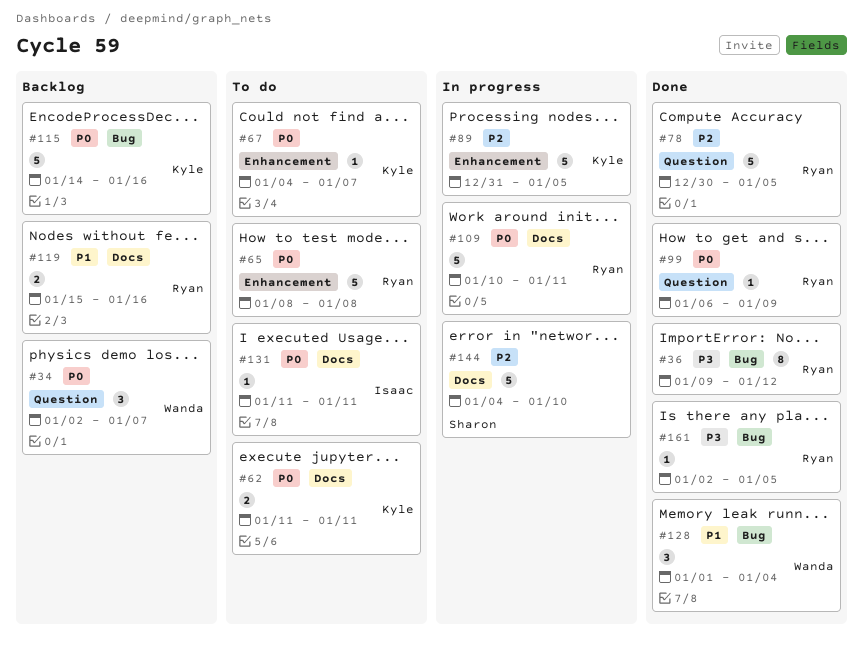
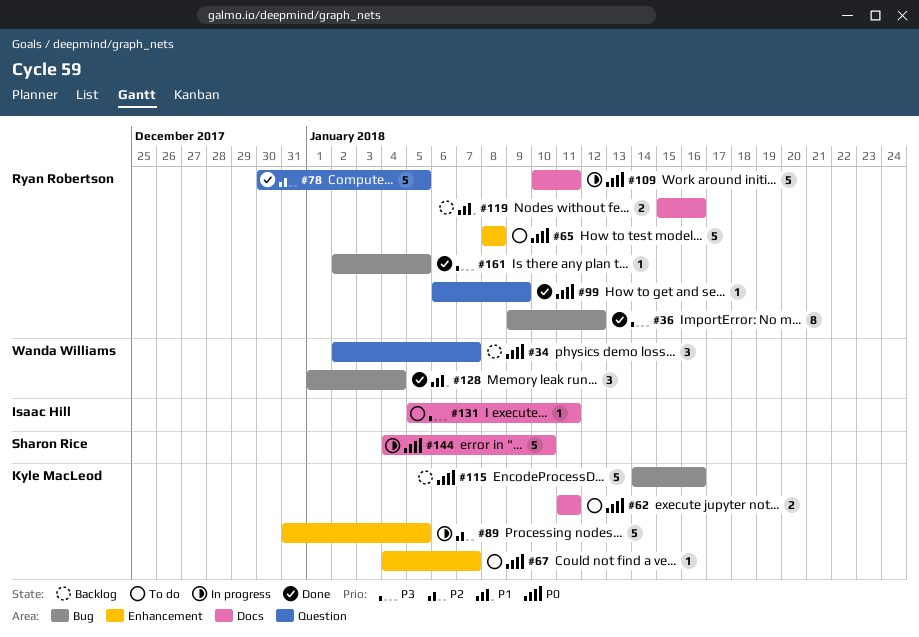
#131, priority: P0 -> P3
#131, start: Jan 11 -> Jan 5
#144, priority: P2 -> P0

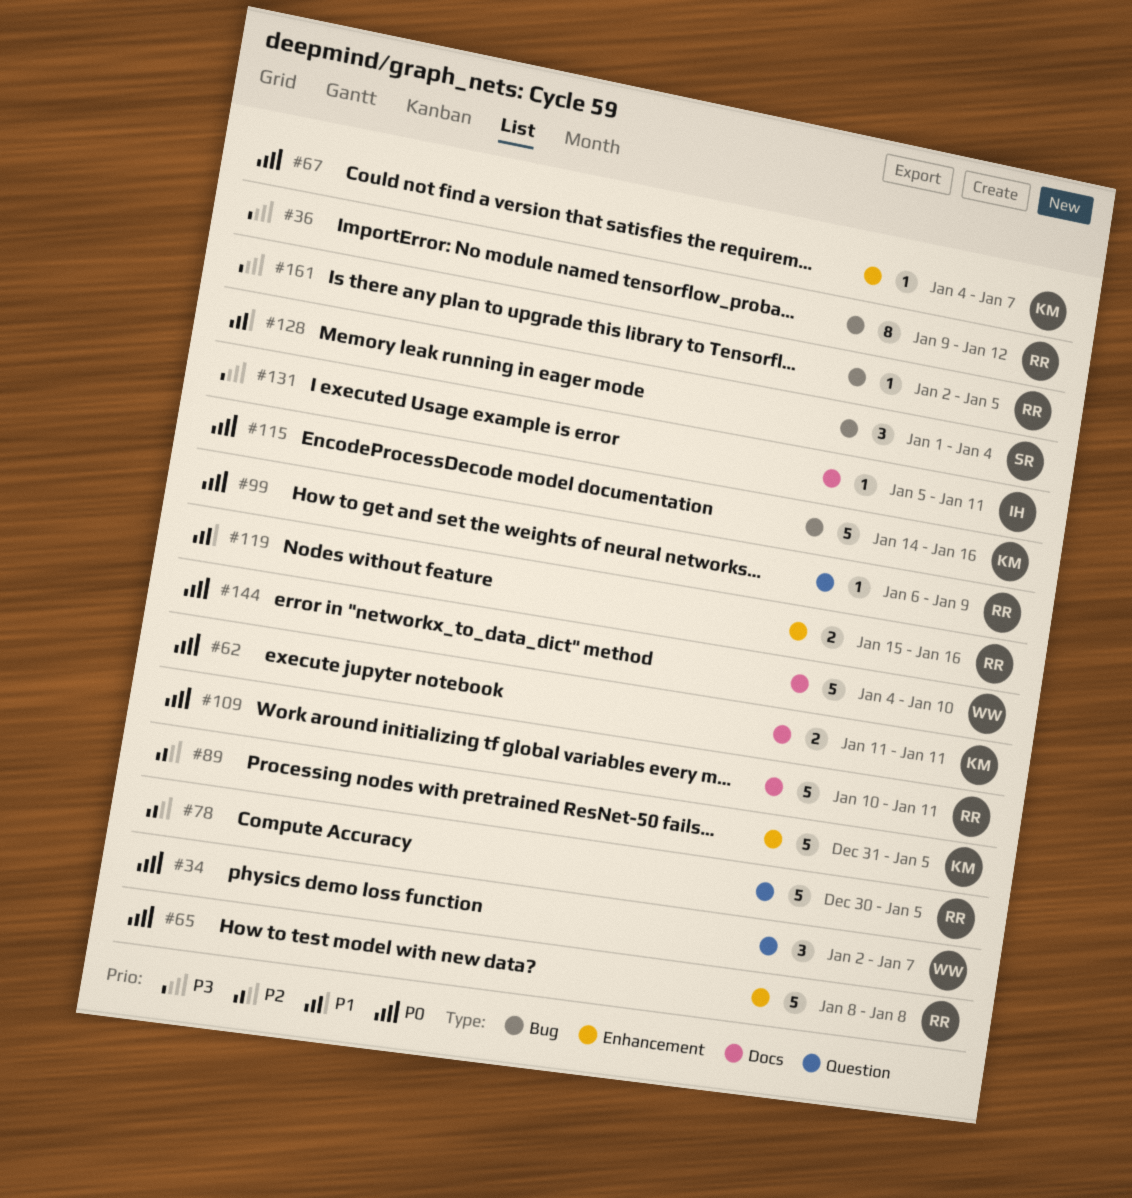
#119, label: Docs -> Enhancement
#128, owner: Wanda Williams -> Sharon Rice
#144, owner: Sharon Rice -> Wanda Williams

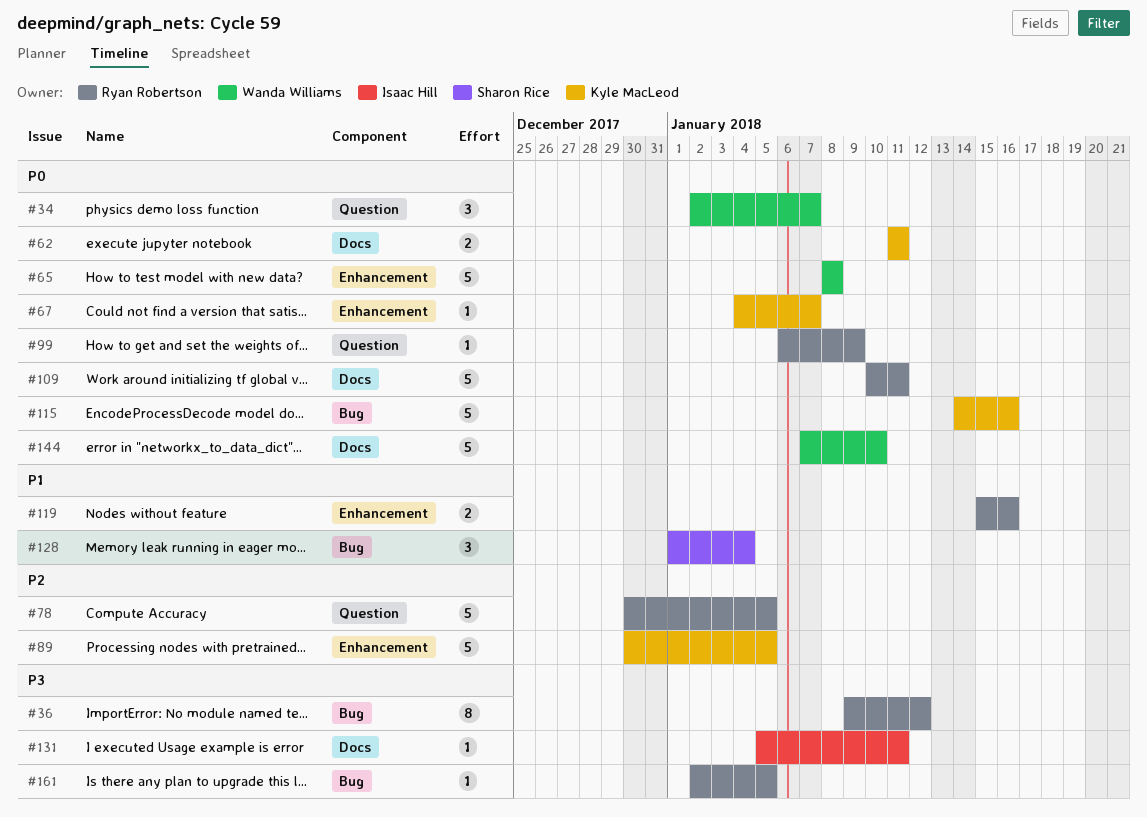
#65, owner: Ryan Robertson -> Wanda Williams
#89, start: Dec 31 -> Dec 30
#144, start: Jan 4 -> Jan 7

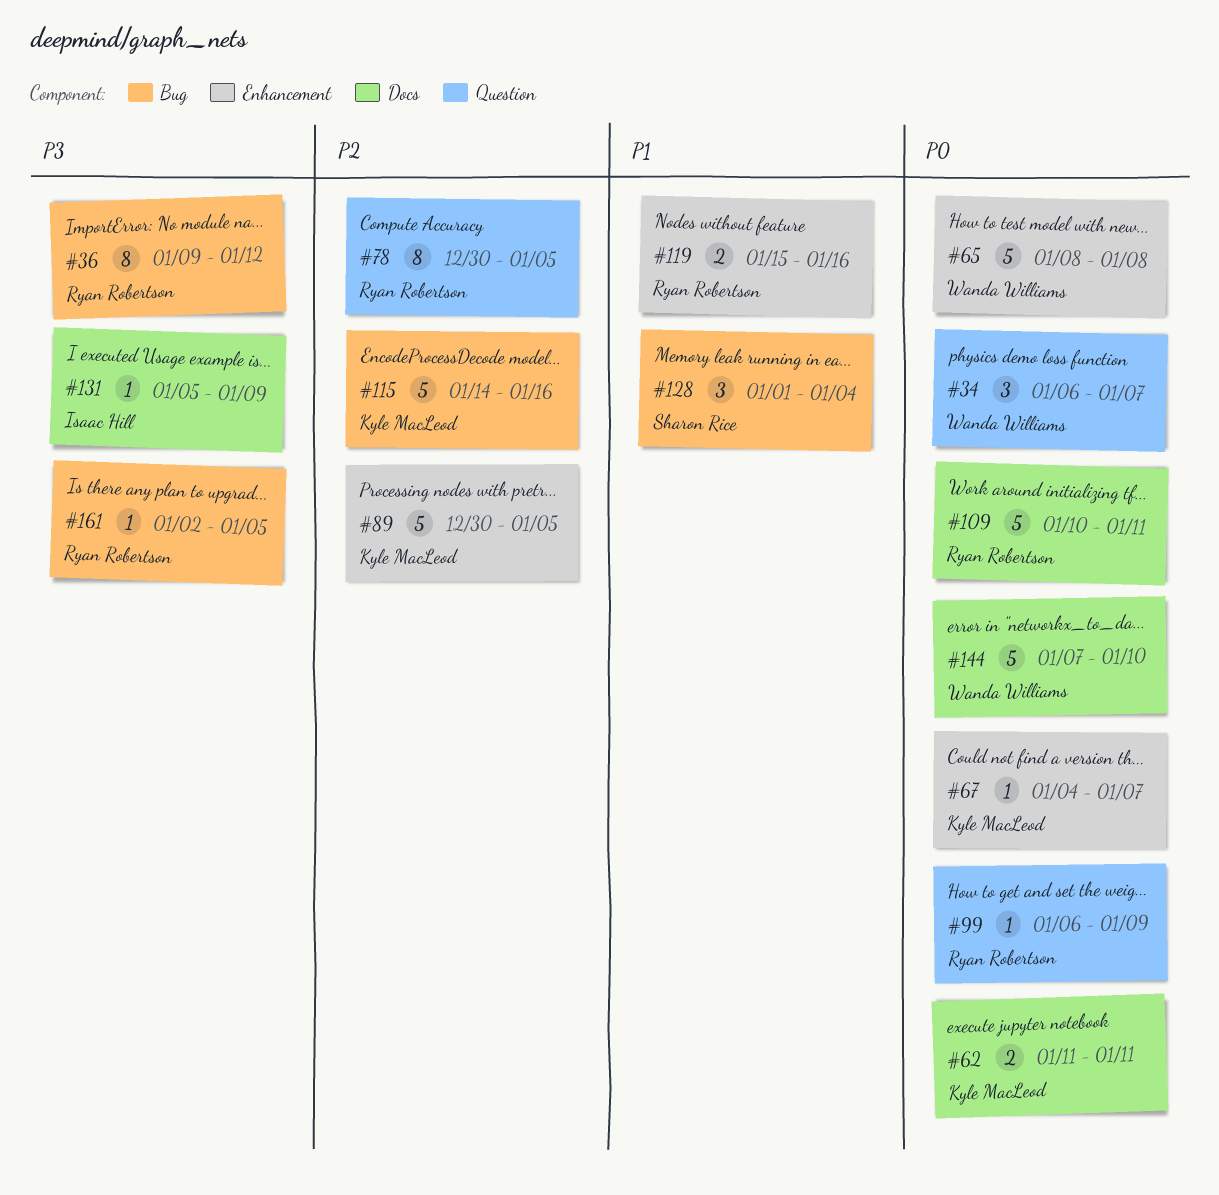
#34, start: Jan 2 -> Jan 6
#78, estimate: 5 -> 8
#115, priority: P0 -> P2
#131, due: Jan 11 -> Jan 9

